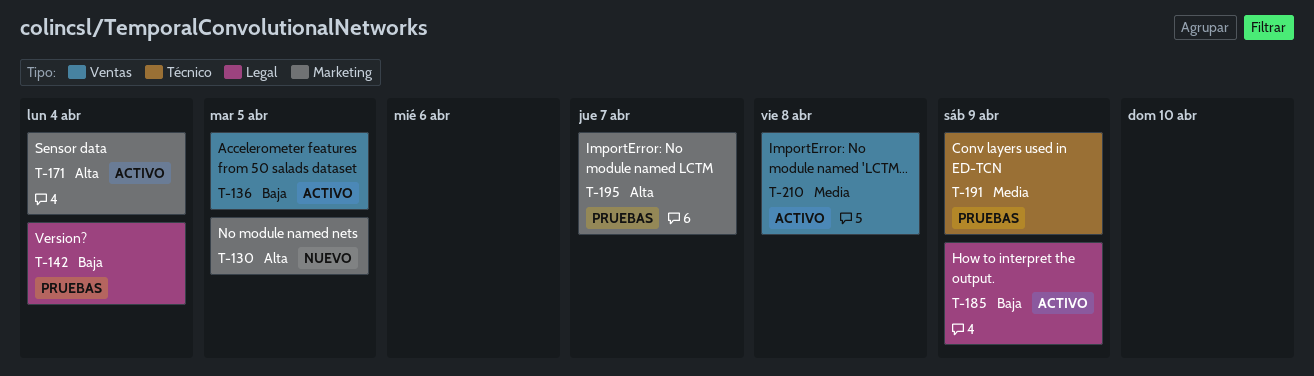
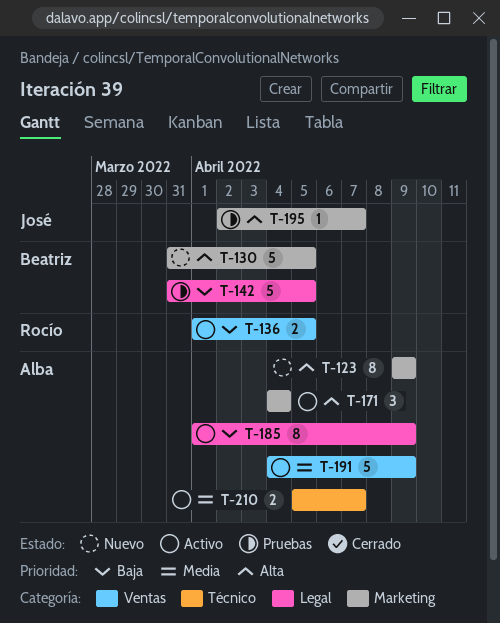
T-123: none -> present
T-142, due: Apr 4 -> Apr 5
T-191, status: Pruebas -> Activo
T-191, label: Técnico -> Ventas
T-210, label: Ventas -> Técnico
T-210, due: Apr 8 -> Apr 7

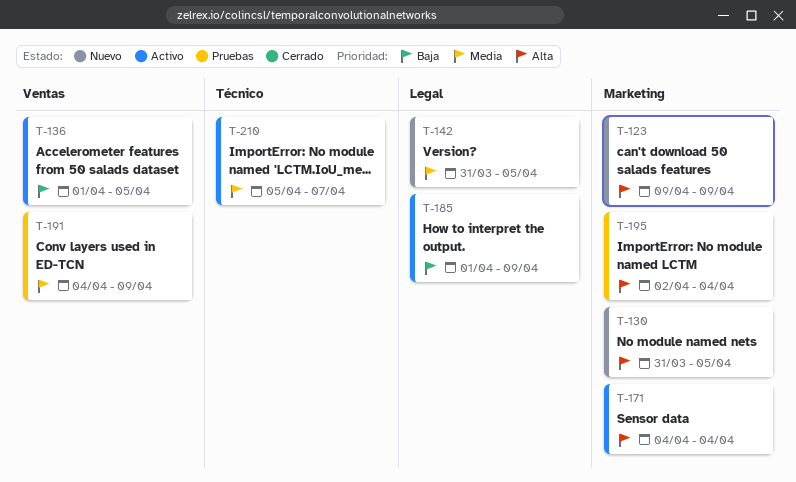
T-142, status: Pruebas -> Nuevo
T-142, priority: Baja -> Media
T-191, status: Activo -> Pruebas
T-195, due: Apr 7 -> Apr 4

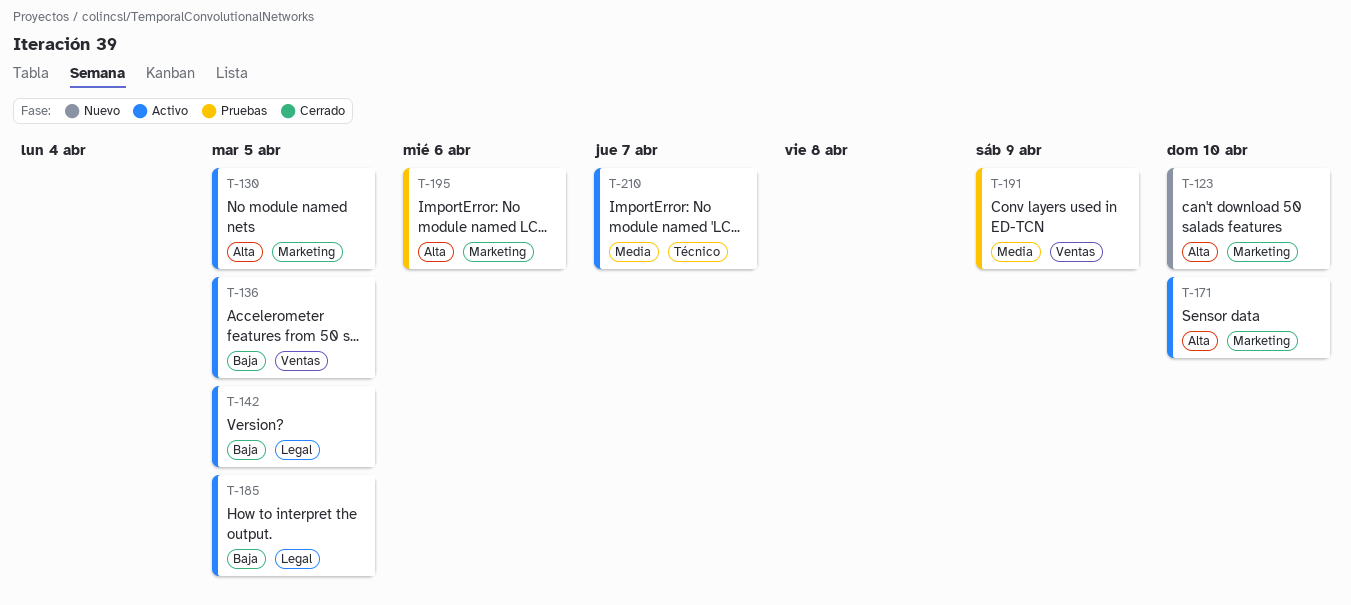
T-123, due: Apr 9 -> Apr 10
T-130, status: Nuevo -> Activo
T-142, status: Nuevo -> Activo
T-142, priority: Media -> Baja
T-171, due: Apr 4 -> Apr 10
T-185, due: Apr 9 -> Apr 5
T-195, due: Apr 4 -> Apr 6

